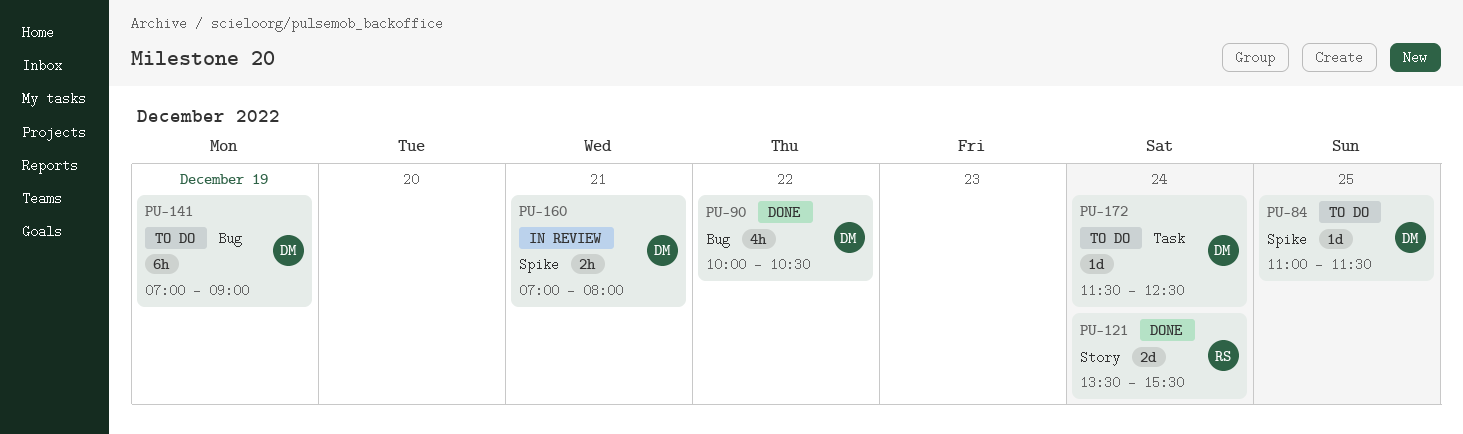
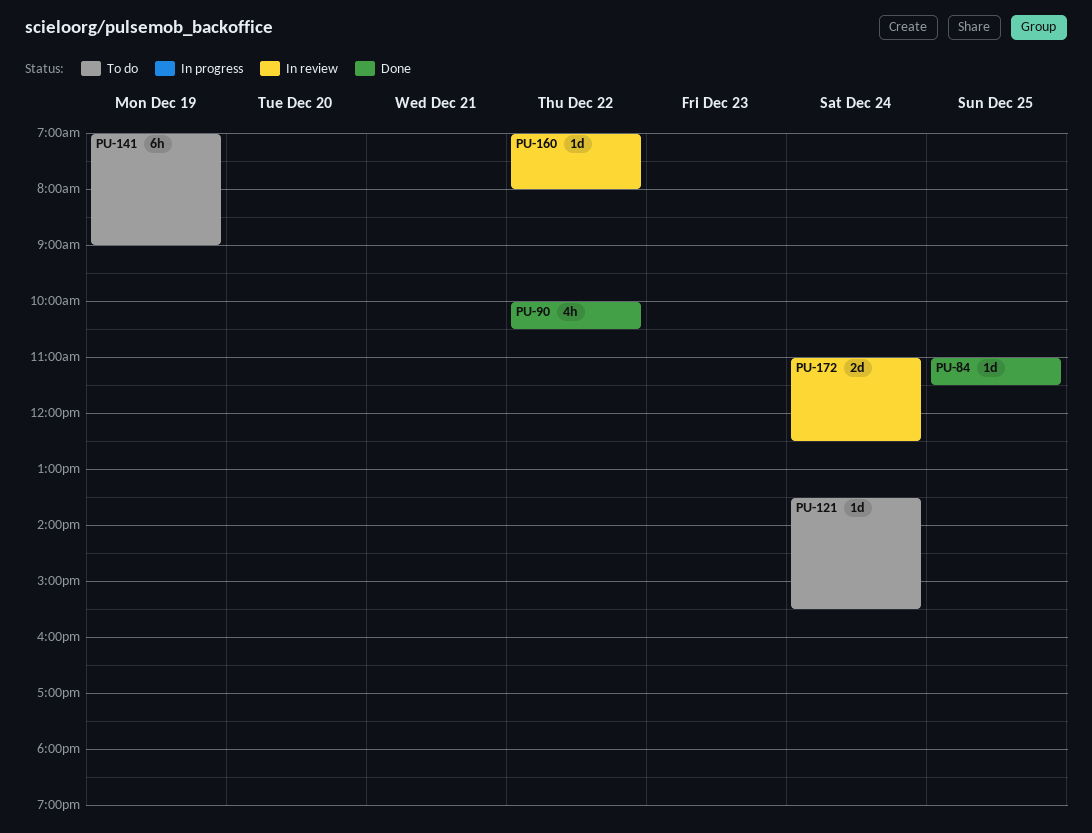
PU-84, status: To do -> Done
PU-121, status: Done -> To do
PU-121, estimate: 2d -> 1d
PU-160, estimate: 2h -> 1d
PU-160, day: Dec 21 -> Dec 22
PU-172, status: To do -> In review
PU-172, estimate: 1d -> 2d
PU-172, begins: 11:30 -> 11:00

